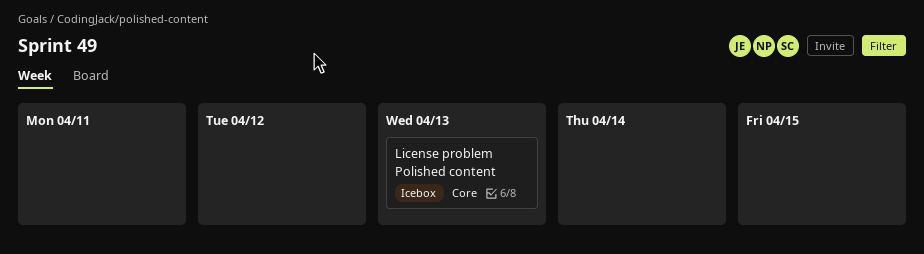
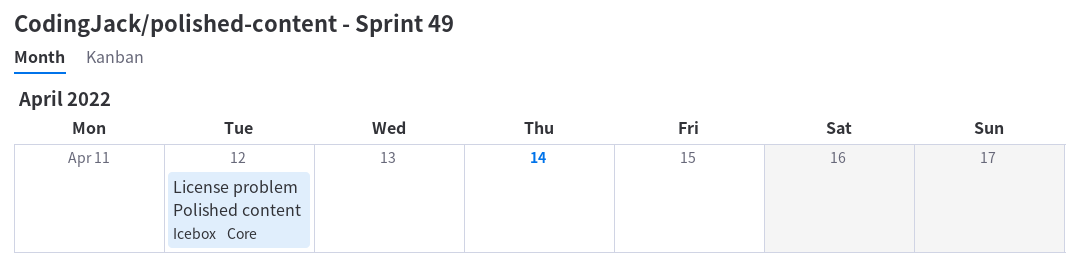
License problem Polished content, due: Apr 13 -> Apr 12

